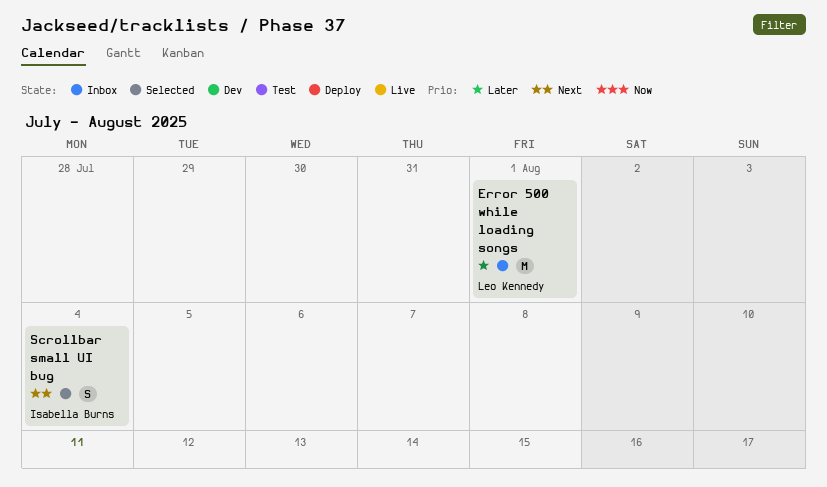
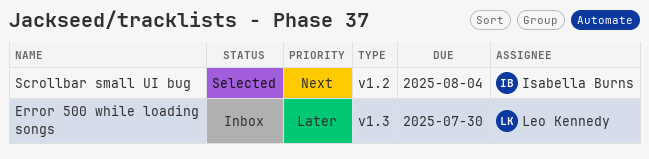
Error 500 while loading songs, due: Aug 1 -> Jul 30

